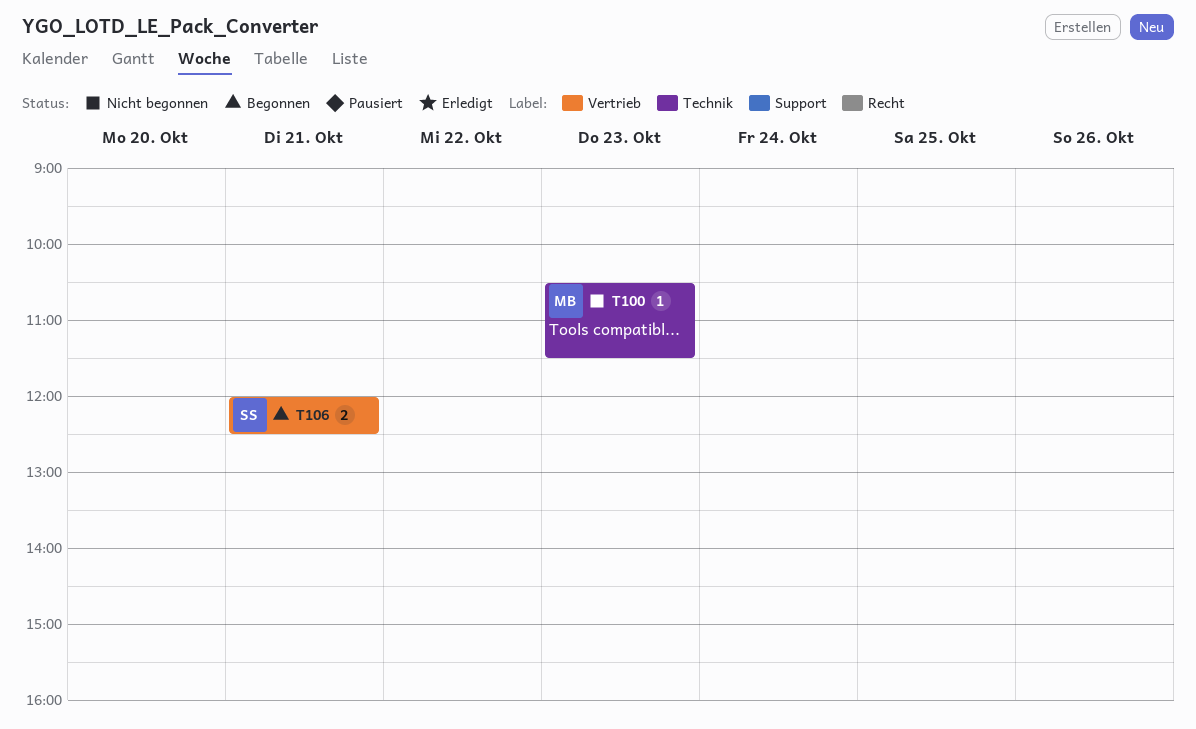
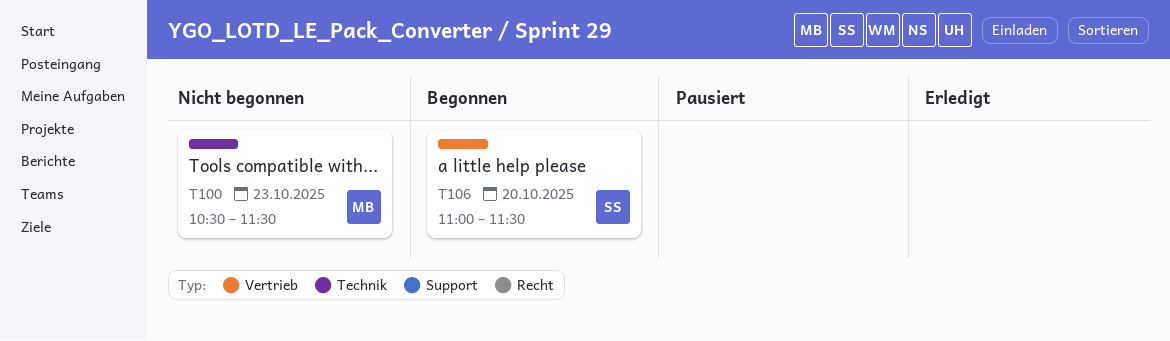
T106, day: Oct 21 -> Oct 20
T106, begins: 12:00 -> 11:00
T106, ends: 12:30 -> 11:30

